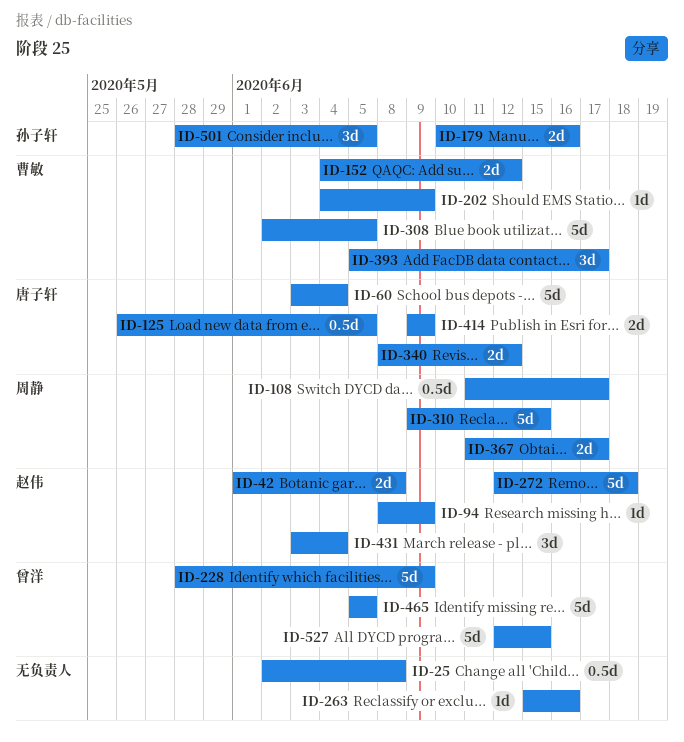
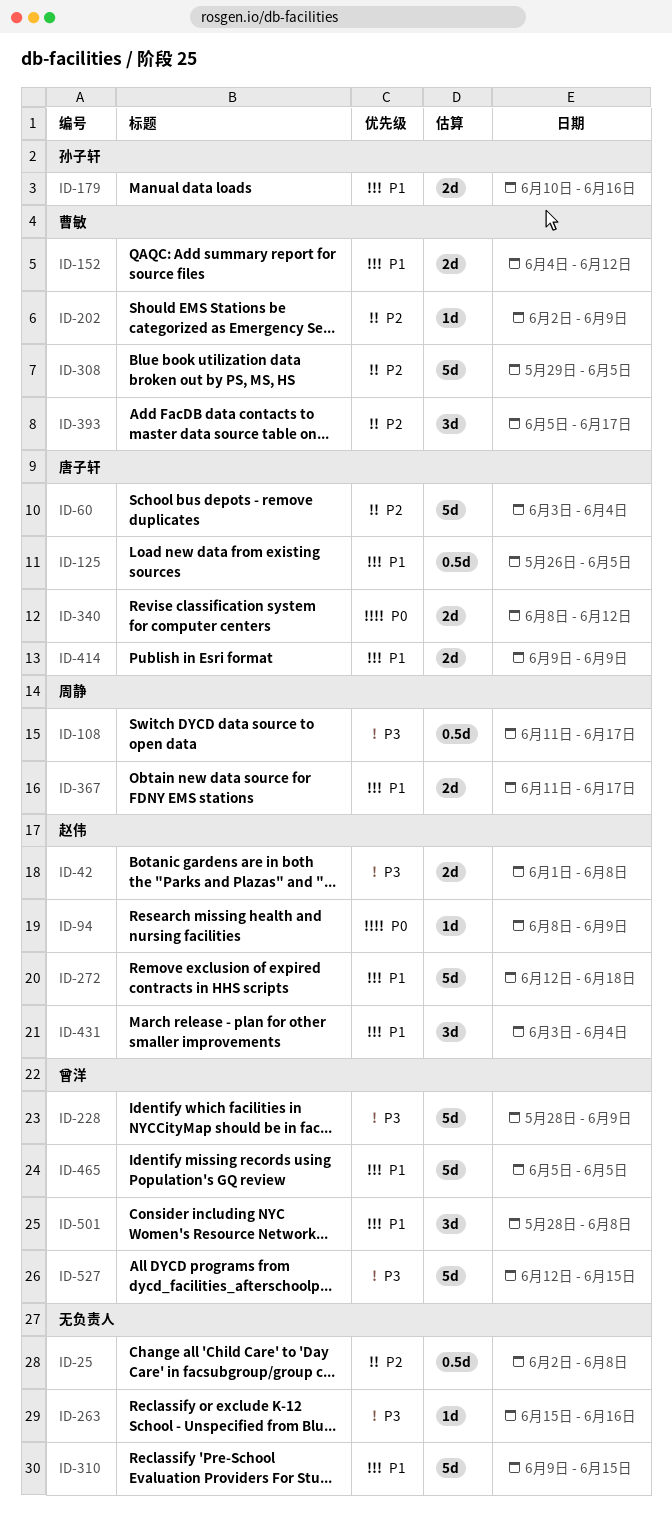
ID-202, start: Jun 4 -> Jun 2
ID-308, start: Jun 2 -> May 29
ID-310, owner: 周静 -> none
ID-501, owner: 孙子轩 -> 曾洋
ID-501, due: Jun 5 -> Jun 8

